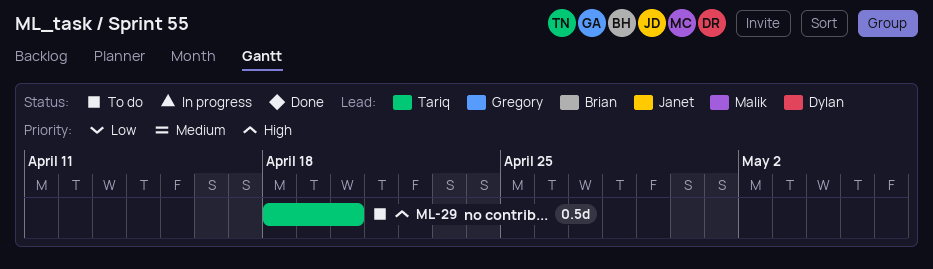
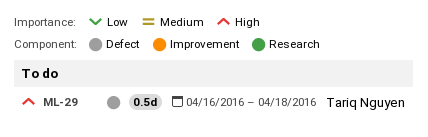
ML-29, start: Apr 18 -> Apr 16
ML-29, due: Apr 20 -> Apr 18

